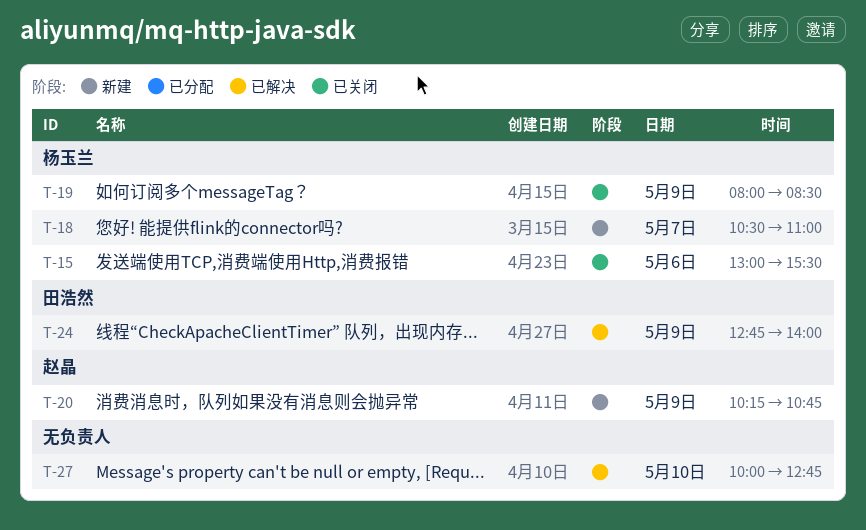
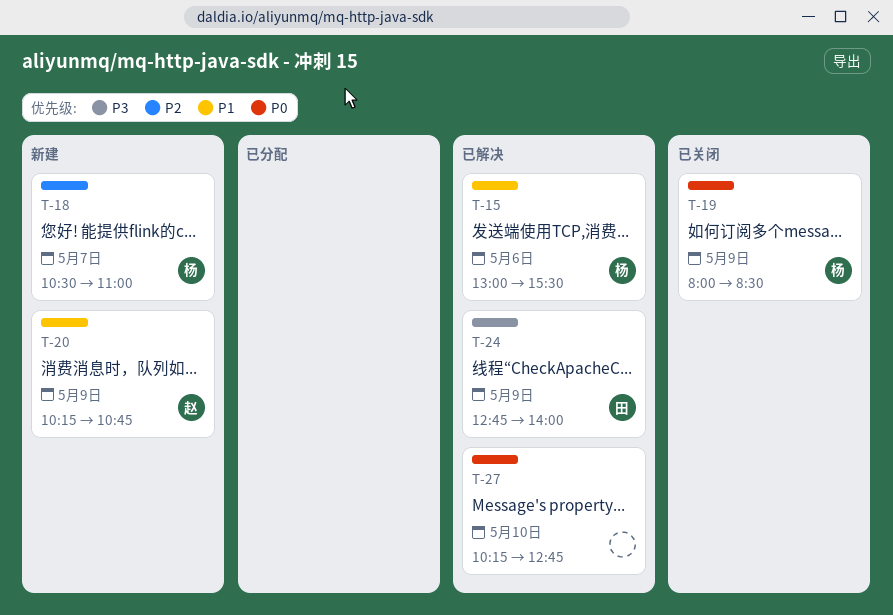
T-15, status: 已关闭 -> 已解决
T-27, begins: 10:00 -> 10:15

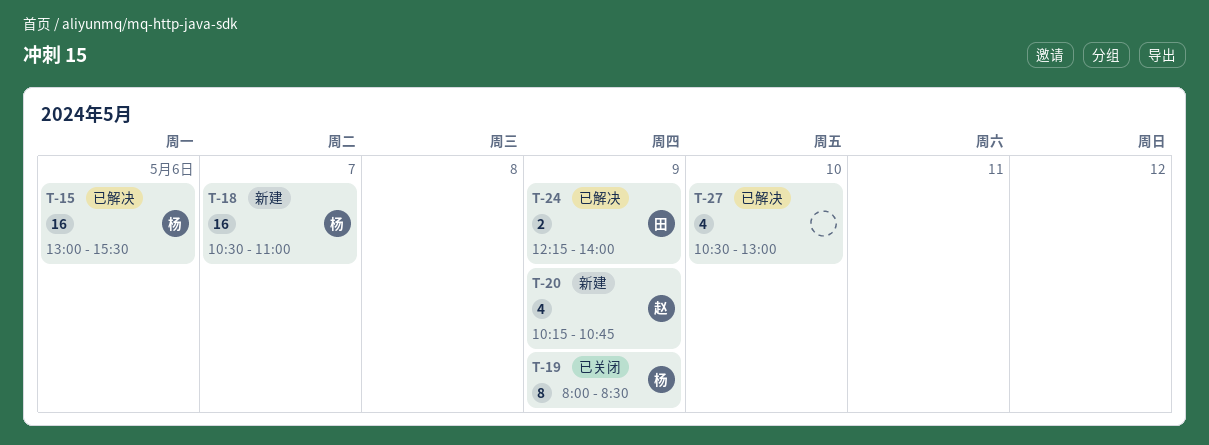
T-24, begins: 12:45 -> 12:15
T-27, begins: 10:15 -> 10:30
T-27, ends: 12:45 -> 13:00

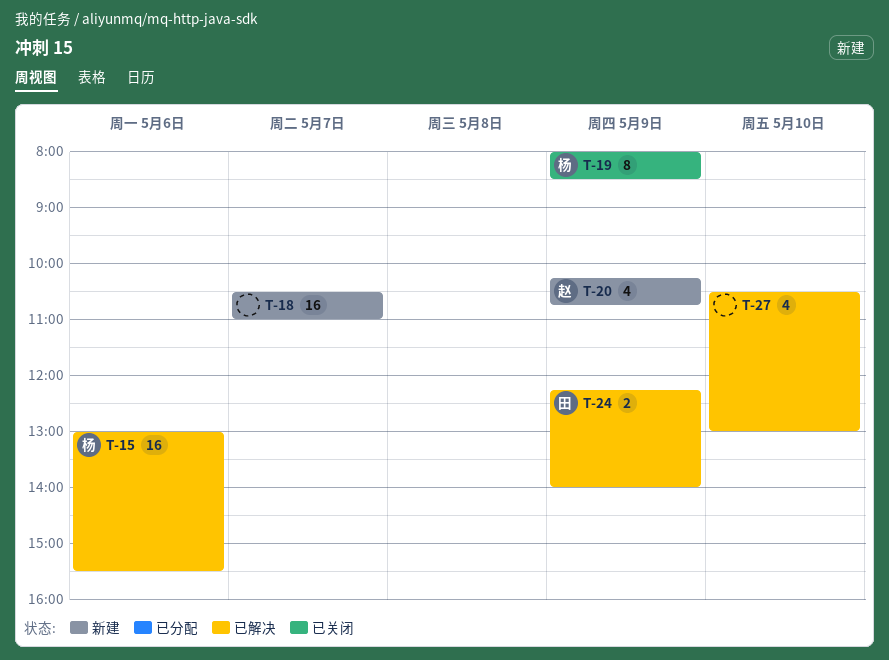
T-18, owner: 杨 -> none

